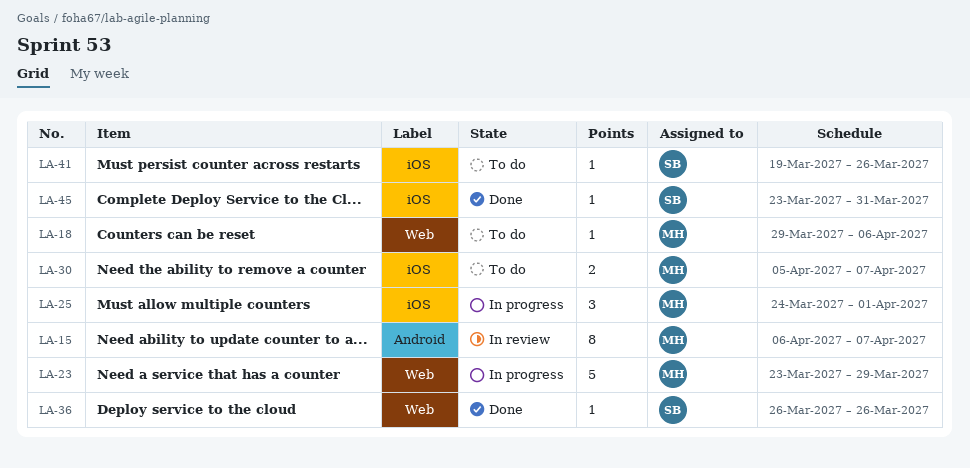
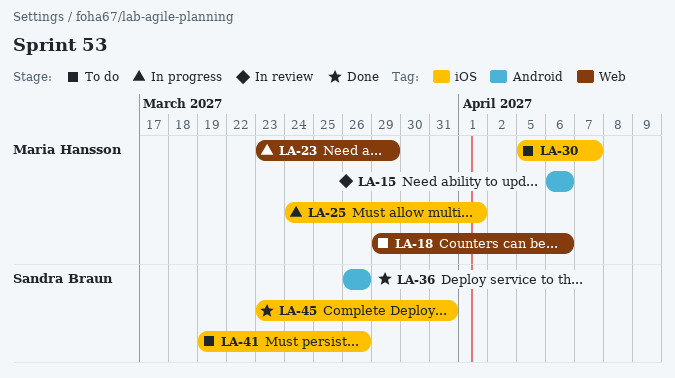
LA-15, due: Apr 7 -> Apr 6
LA-36, label: Web -> Android

